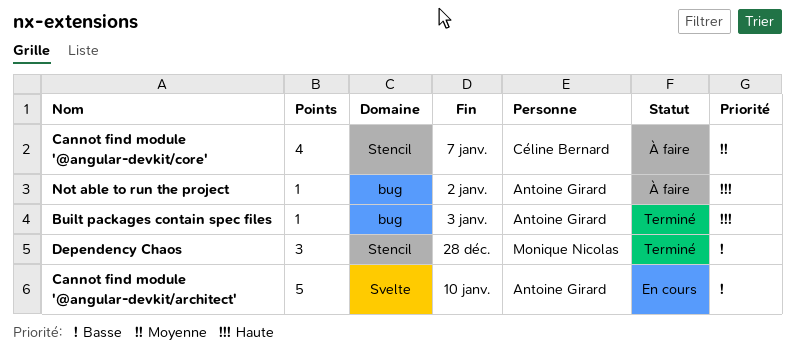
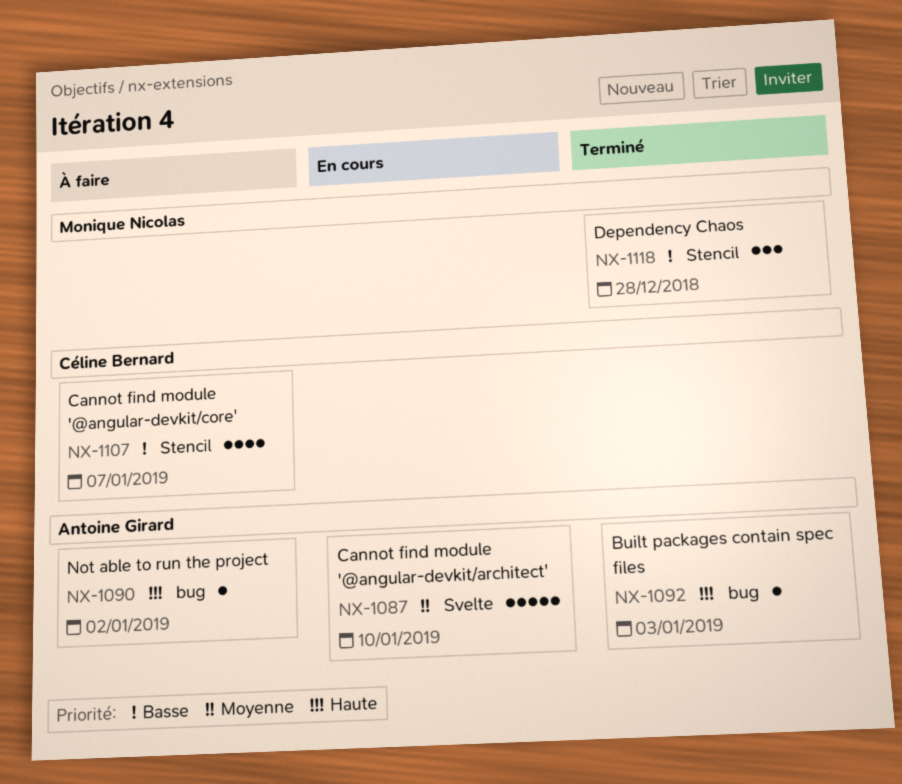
Cannot find module '@angular-devkit/architect', priority: Basse -> Moyenne
Cannot find module '@angular-devkit/core', priority: Moyenne -> Basse

